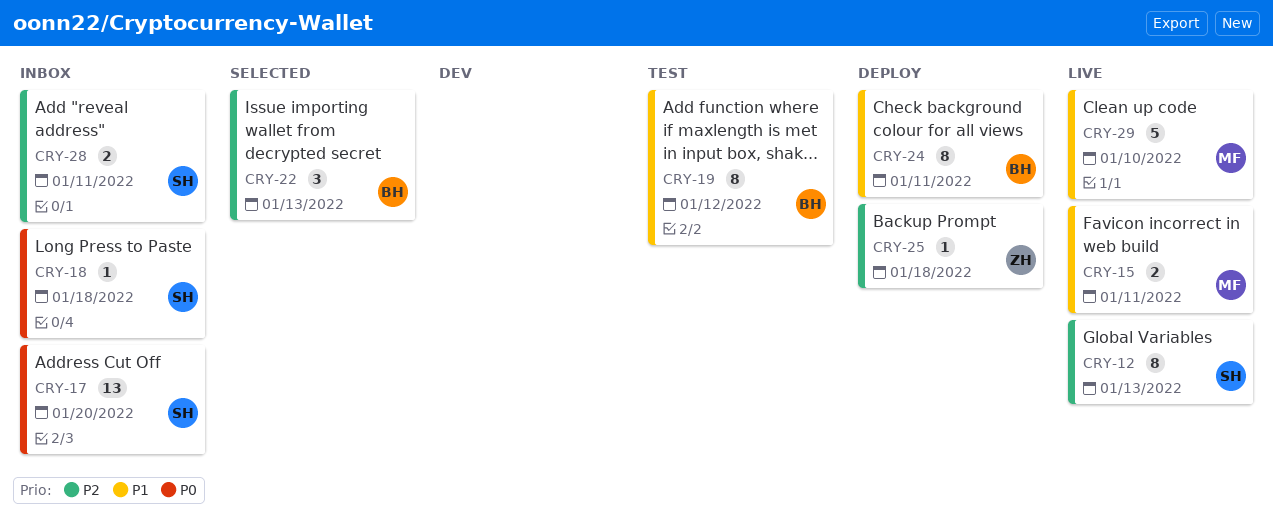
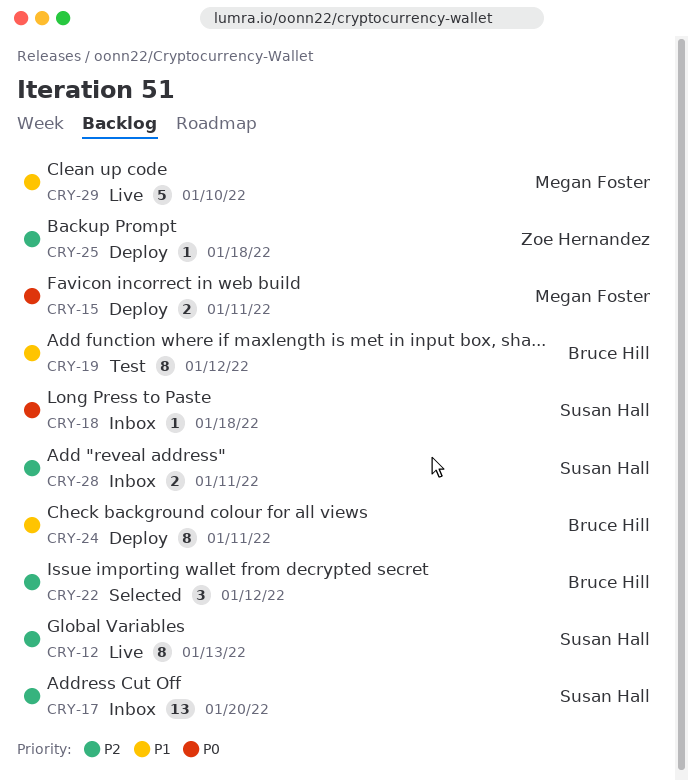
CRY-15, status: Live -> Deploy
CRY-15, priority: P1 -> P0
CRY-17, priority: P0 -> P2
CRY-22, due: Jan 13 -> Jan 12

